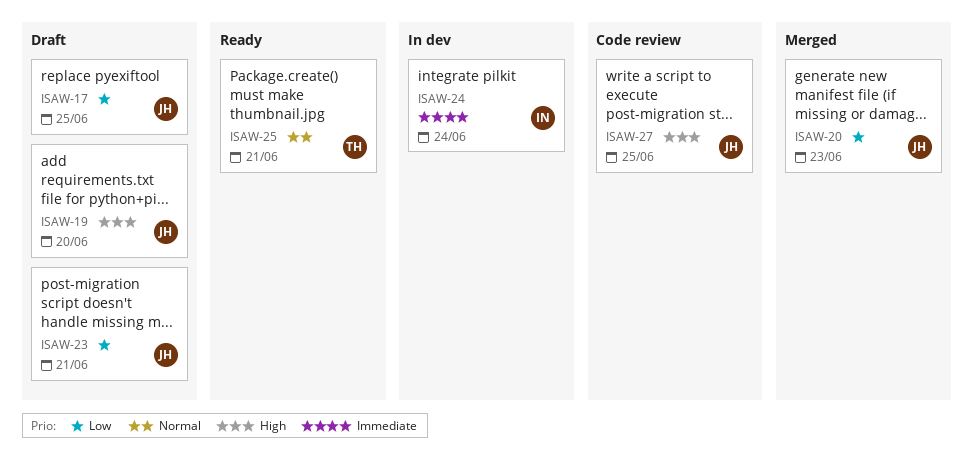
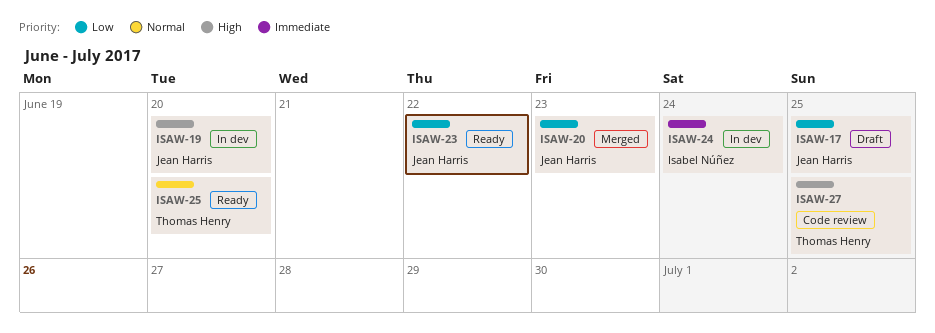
ISAW-19, status: Draft -> In dev
ISAW-23, status: Draft -> Ready
ISAW-23, due: Jun 21 -> Jun 22
ISAW-25, due: Jun 21 -> Jun 20
ISAW-27, owner: Jean Harris -> Thomas Henry

